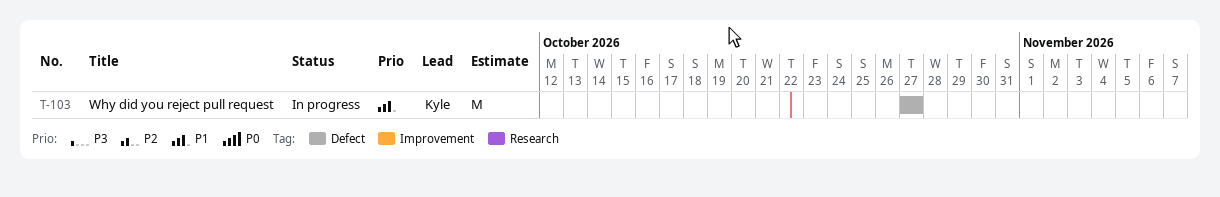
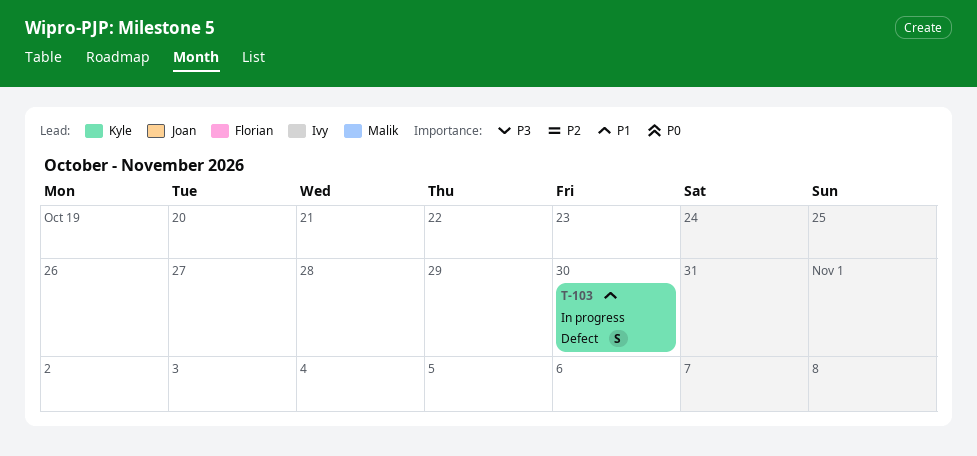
T-103, estimate: M -> S
T-103, due: Oct 27 -> Oct 30

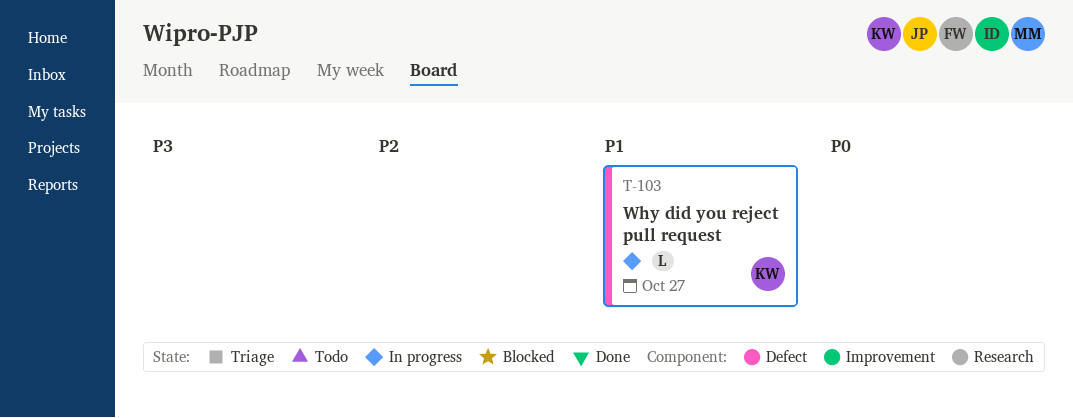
T-103, estimate: S -> L
T-103, due: Oct 30 -> Oct 27

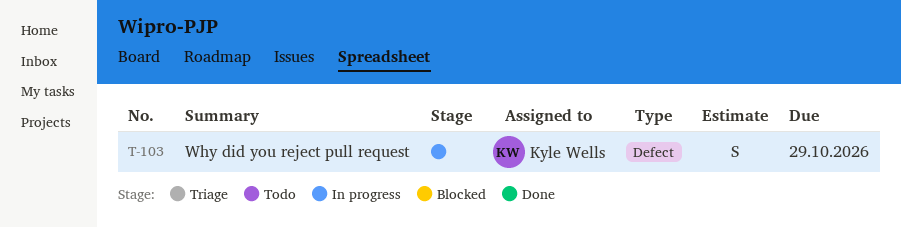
T-103, estimate: L -> S
T-103, due: Oct 27 -> Oct 29

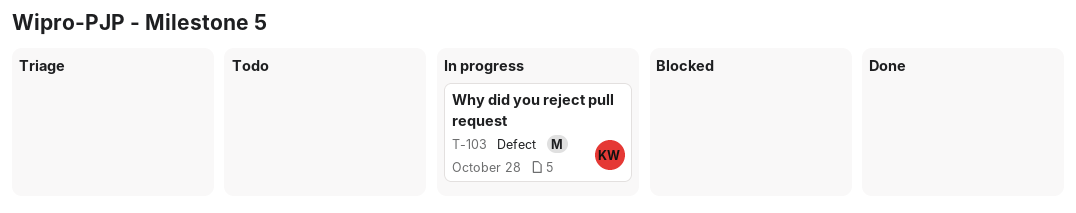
T-103, estimate: S -> M
T-103, due: Oct 29 -> Oct 28

